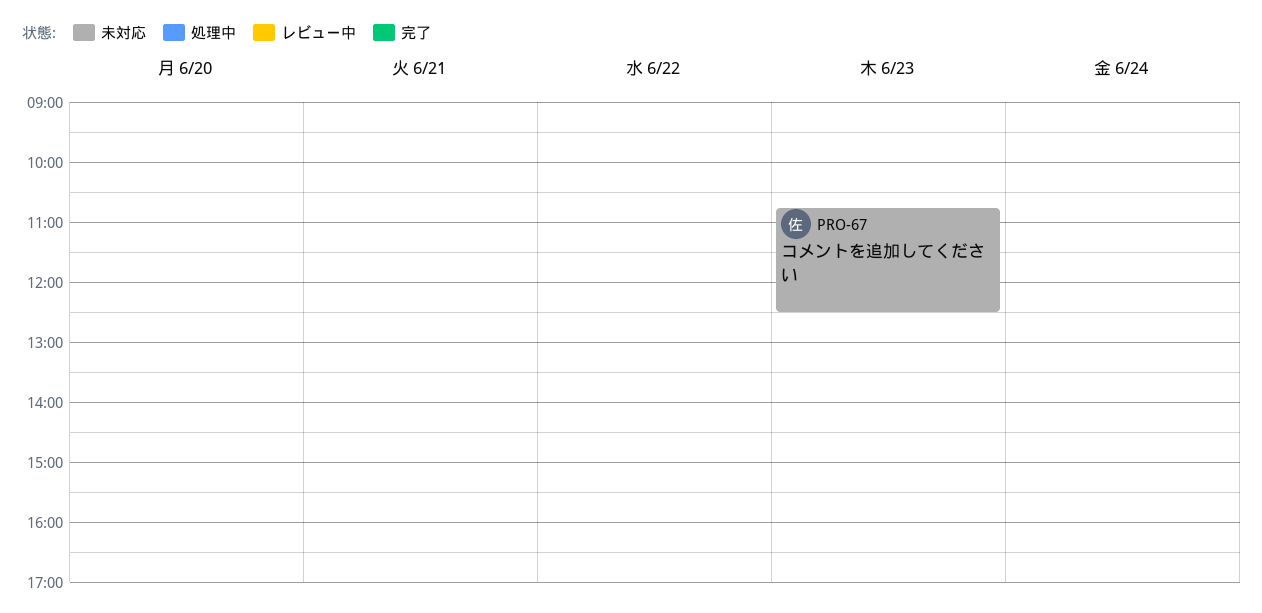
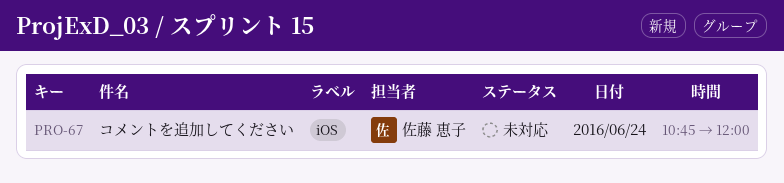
PRO-67, day: Jun 23 -> Jun 24
PRO-67, ends: 12:30 -> 12:00

